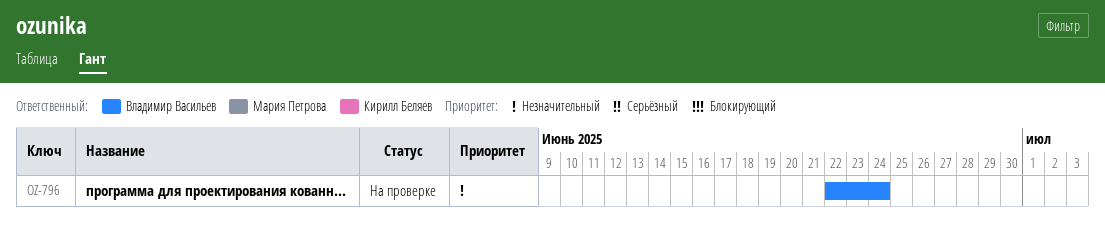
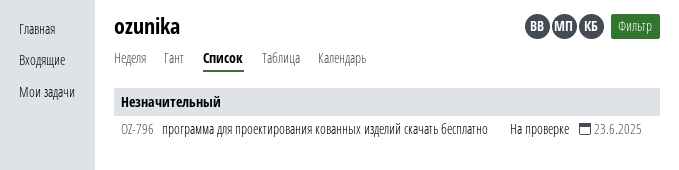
OZ-796, due: Jun 24 -> Jun 23

